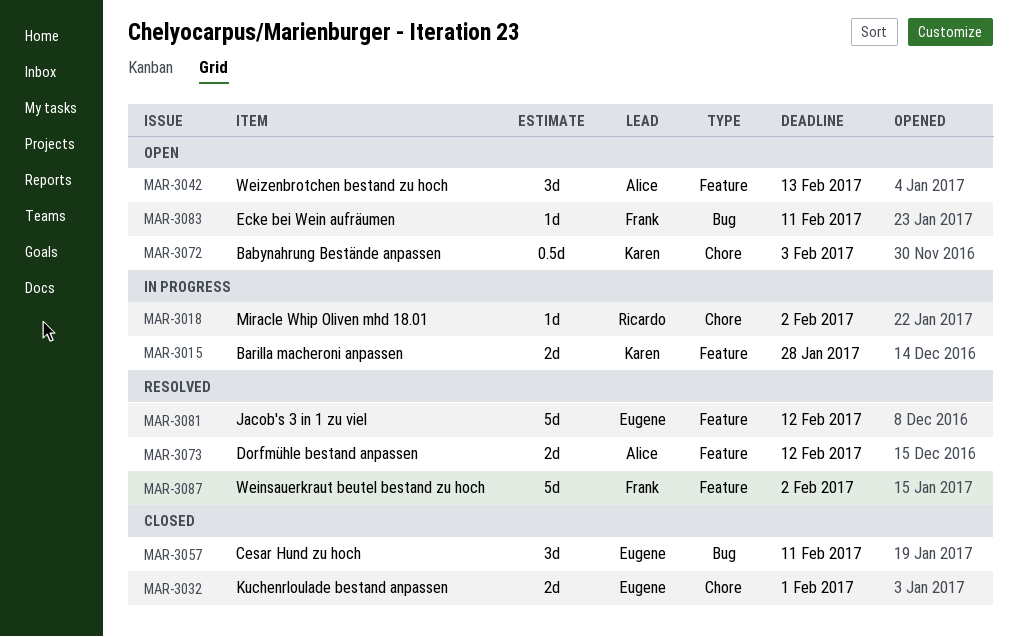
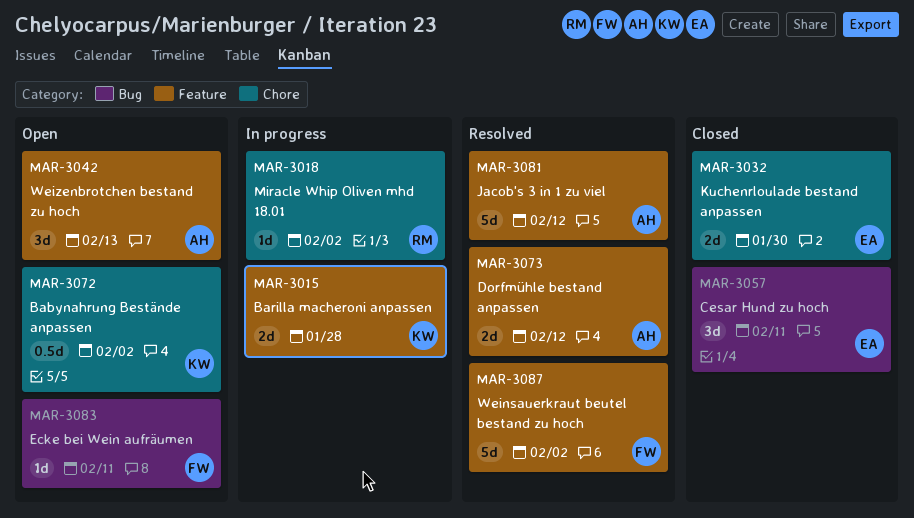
MAR-3032, due: Feb 1 -> Jan 30
MAR-3072, due: Feb 3 -> Feb 2
MAR-3081, owner: Eugene -> Alice

